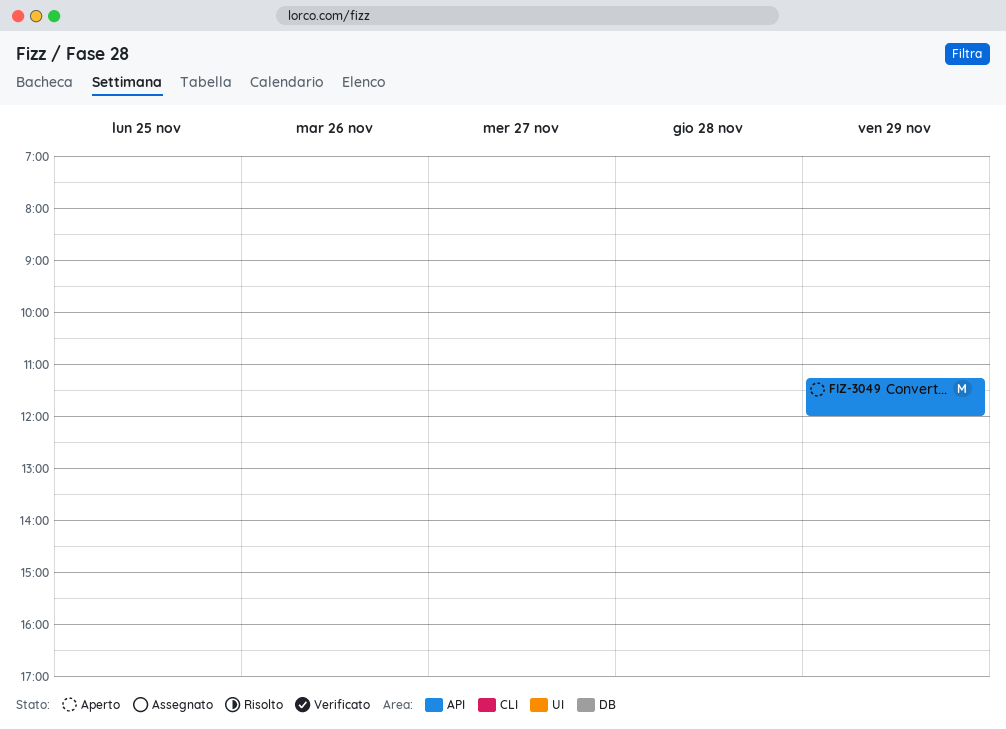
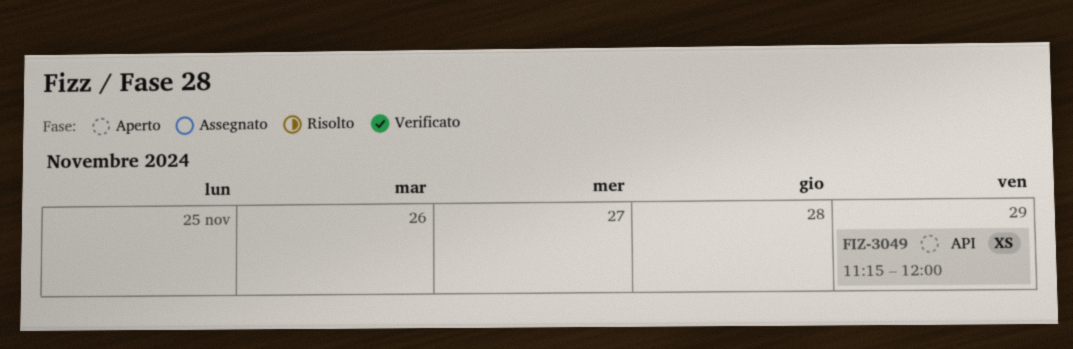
FIZ-3049, estimate: M -> XS

